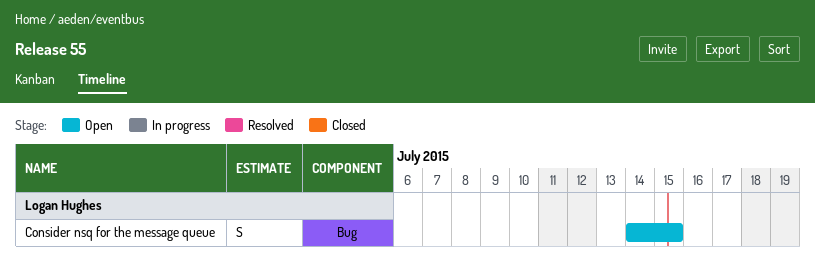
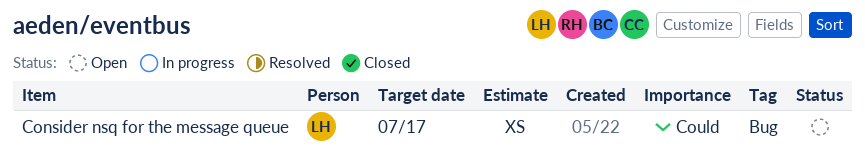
Consider nsq for the message queue, estimate: S -> XS
Consider nsq for the message queue, due: Jul 15 -> Jul 17

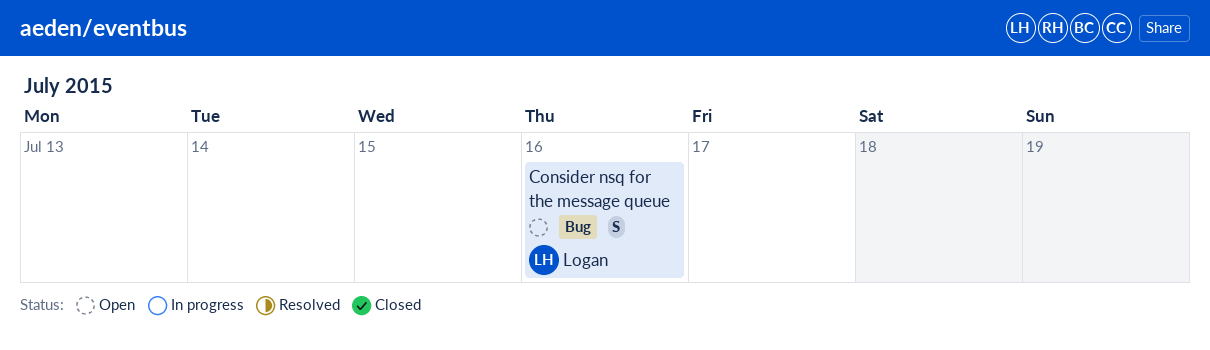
Consider nsq for the message queue, estimate: XS -> S
Consider nsq for the message queue, due: Jul 17 -> Jul 16

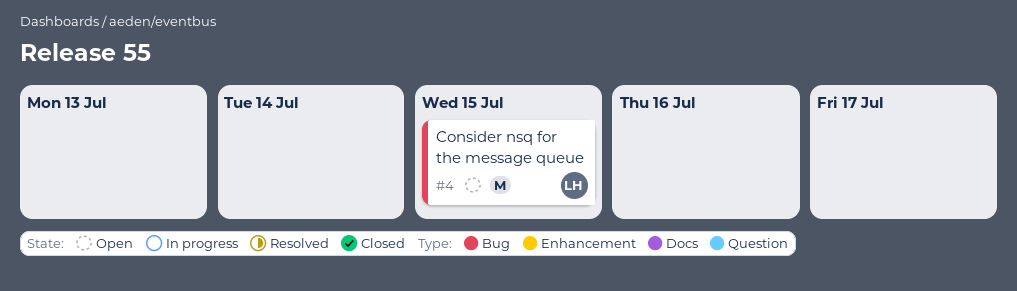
Consider nsq for the message queue, estimate: S -> M
Consider nsq for the message queue, due: Jul 16 -> Jul 15

